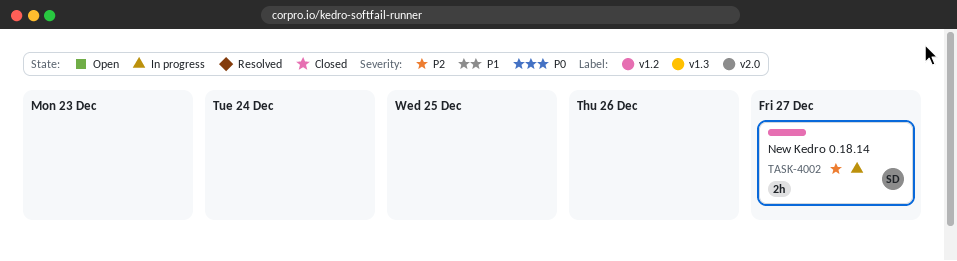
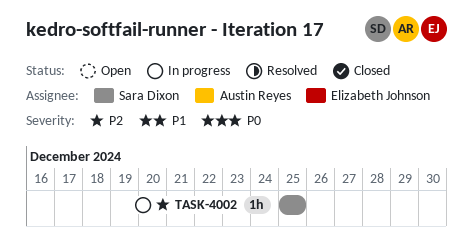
TASK-4002, estimate: 2h -> 1h
TASK-4002, due: Dec 27 -> Dec 25

